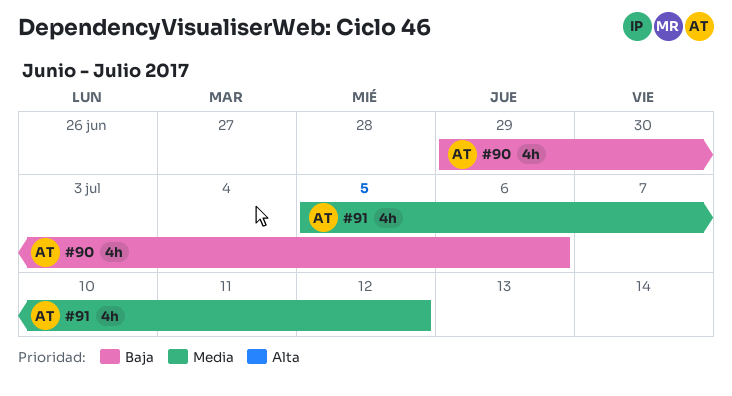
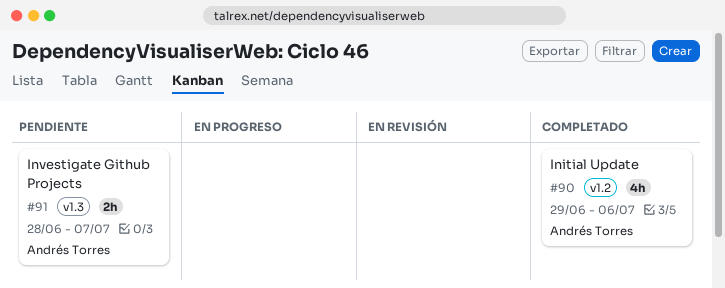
#91, estimate: 4h -> 2h
#91, start: Jul 5 -> Jun 28
#91, due: Jul 12 -> Jul 7

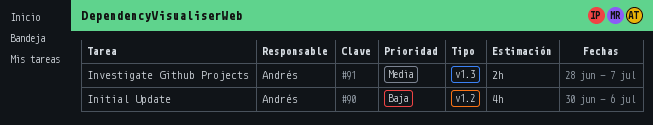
#90, start: Jun 29 -> Jun 30

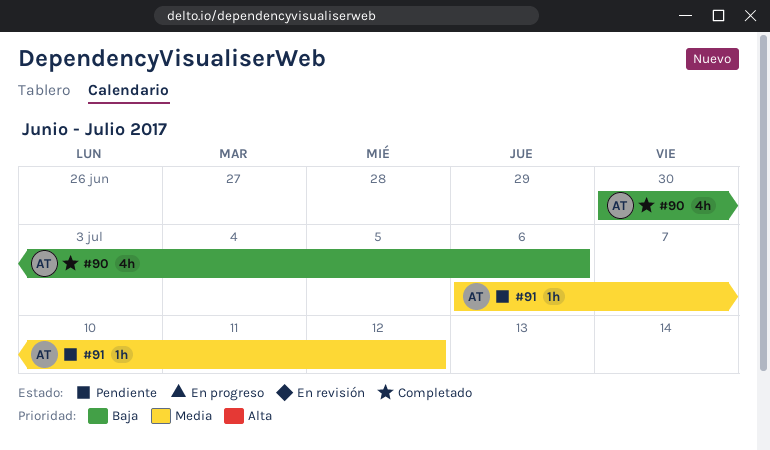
#91, estimate: 2h -> 1h
#91, start: Jun 28 -> Jul 6
#91, due: Jul 7 -> Jul 12

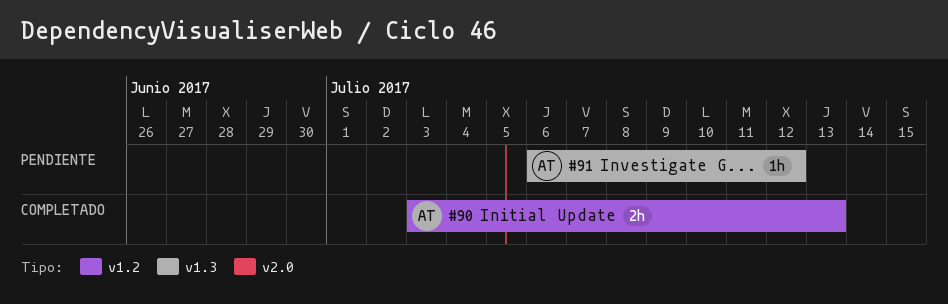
#90, estimate: 4h -> 2h
#90, start: Jun 30 -> Jul 3
#90, due: Jul 6 -> Jul 13

